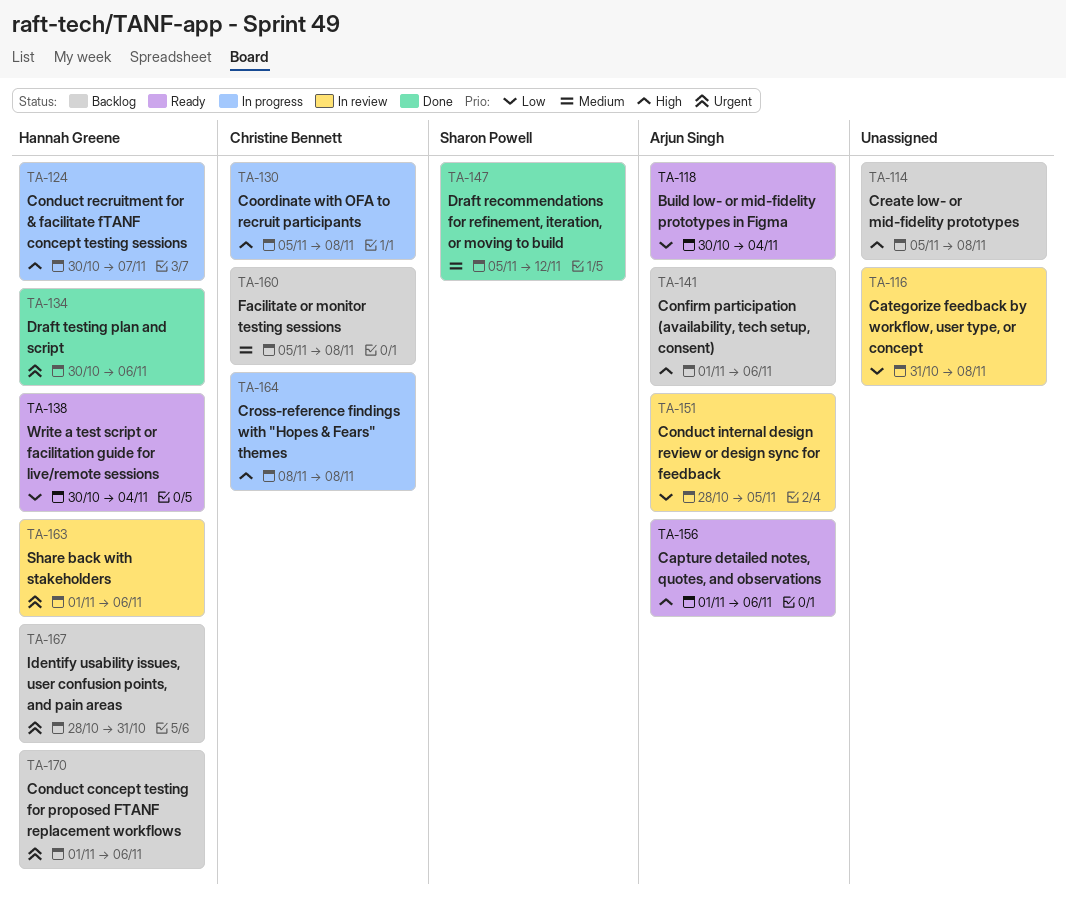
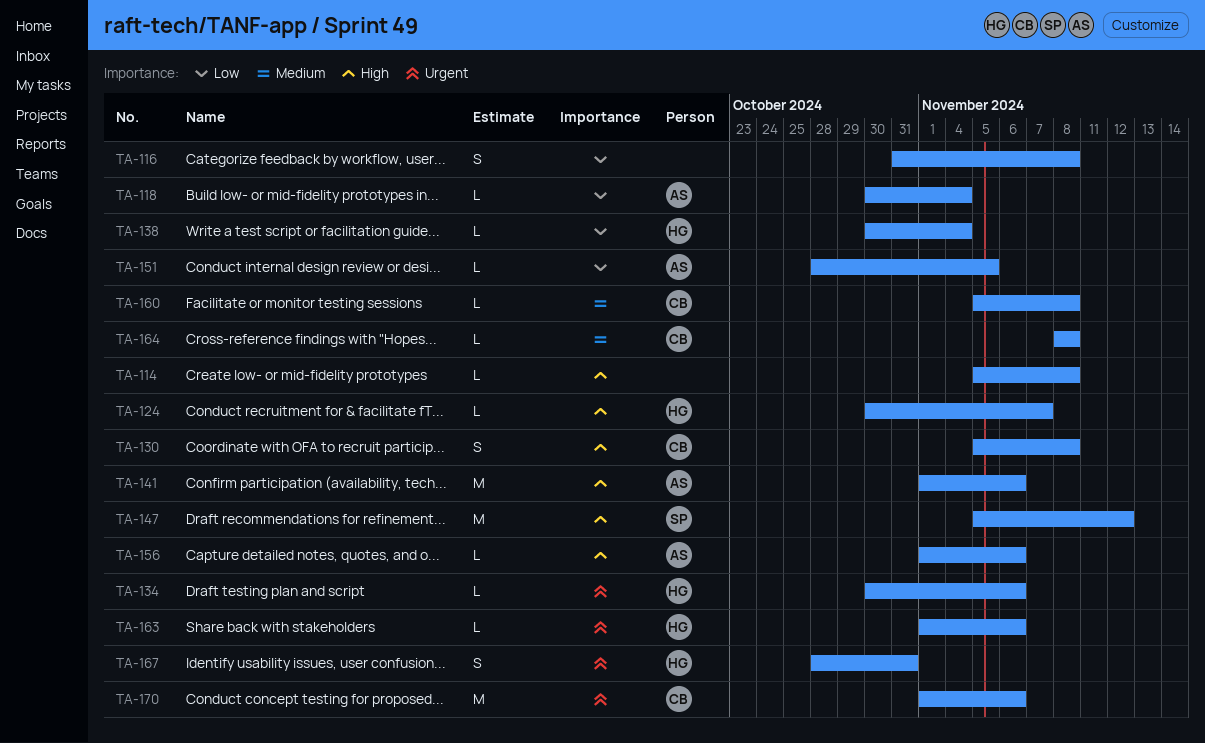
TA-147, priority: Medium -> High
TA-164, priority: High -> Medium
TA-170, owner: Hannah Greene -> Christine Bennett

